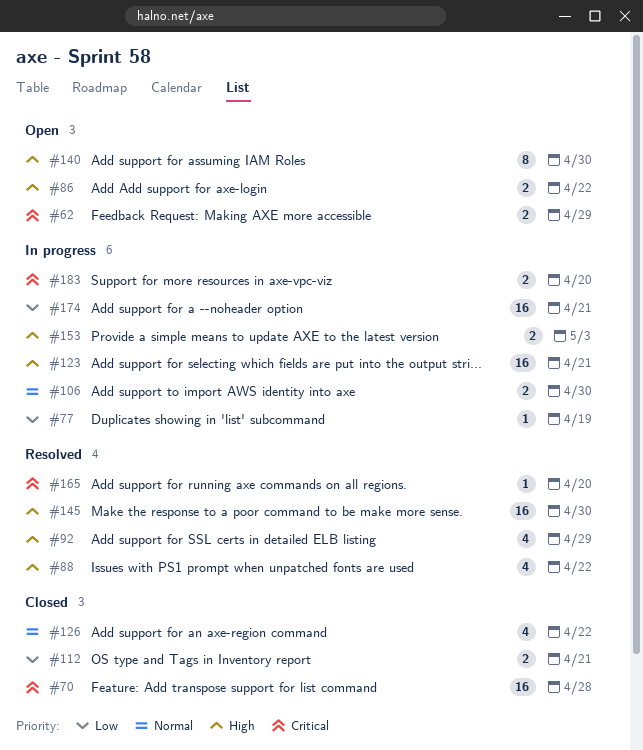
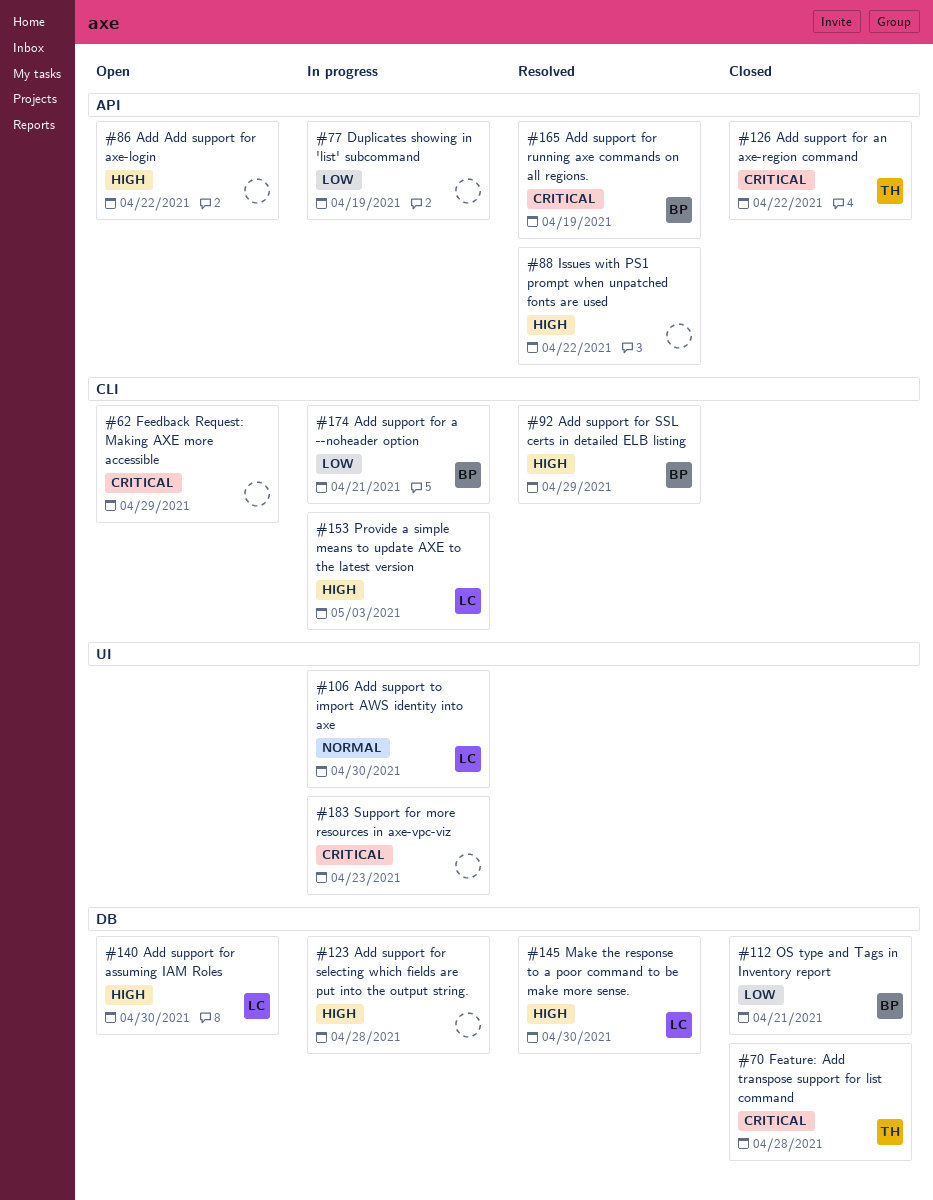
#123, due: Apr 21 -> Apr 28
#126, priority: Normal -> Critical
#165, due: Apr 20 -> Apr 19
#183, due: Apr 20 -> Apr 23

